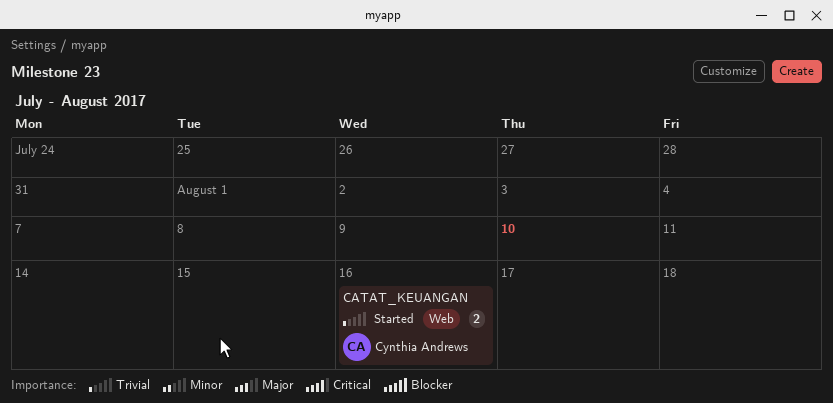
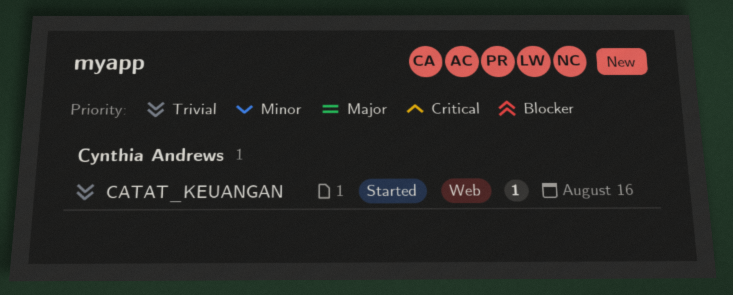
CATAT_KEUANGAN, estimate: 2 -> 1

